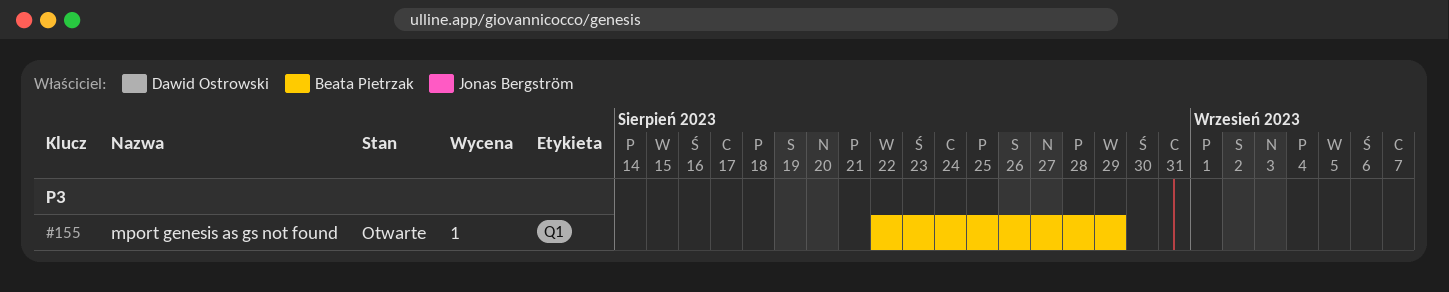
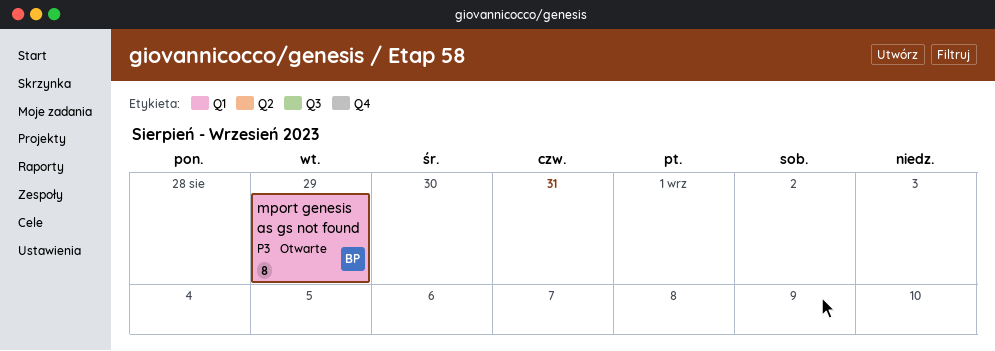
mport genesis as gs not found, estimate: 1 -> 8

